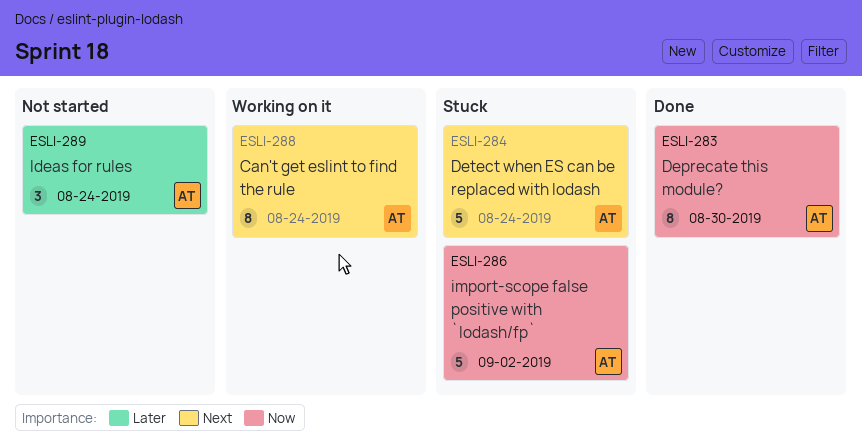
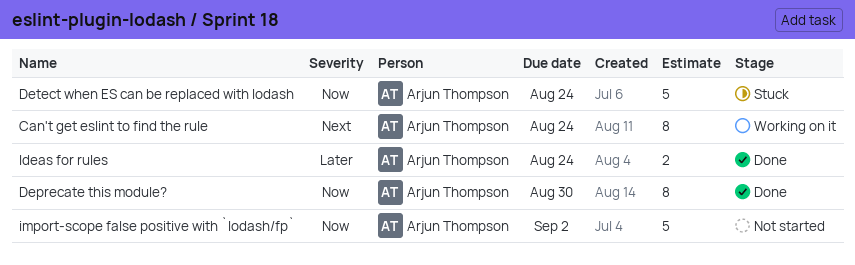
Detect when ES can be replaced with lodash, priority: Next -> Now
Ideas for rules, status: Not started -> Done
Ideas for rules, estimate: 3 -> 2
import-scope false positive with `lodash/fp`, status: Stuck -> Not started

